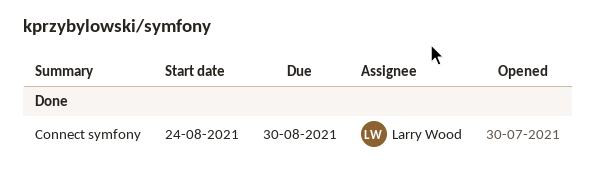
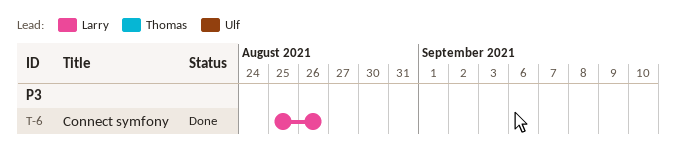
Connect symfony, start: Aug 24 -> Aug 25
Connect symfony, due: Aug 30 -> Aug 26

